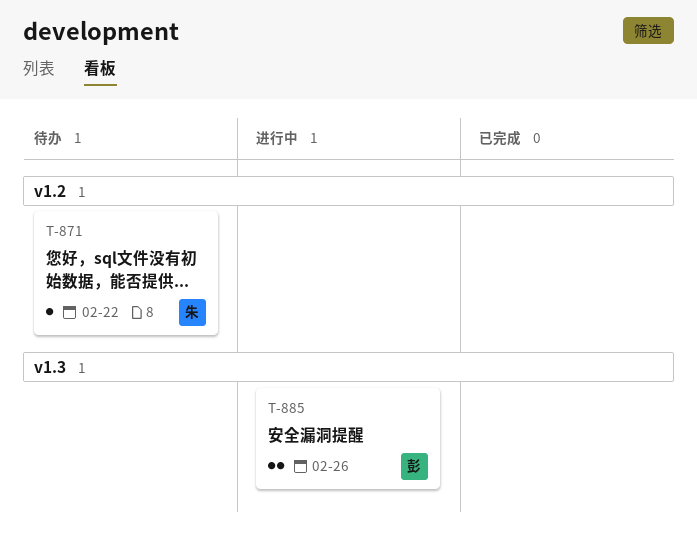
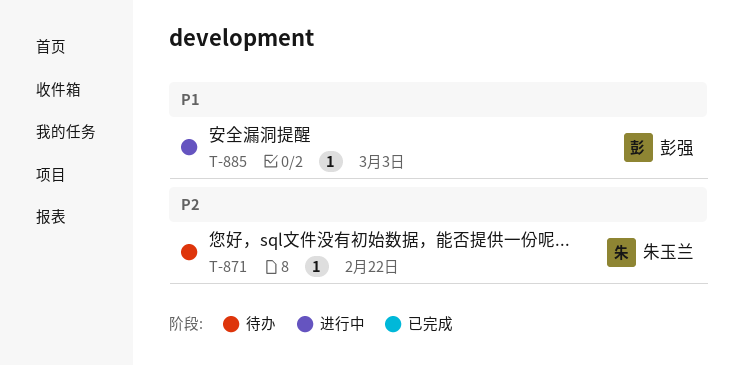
T-885, estimate: 2 -> 1
T-885, due: Feb 26 -> Mar 3

